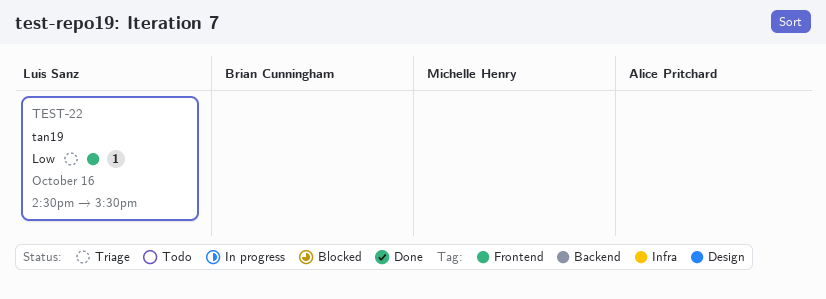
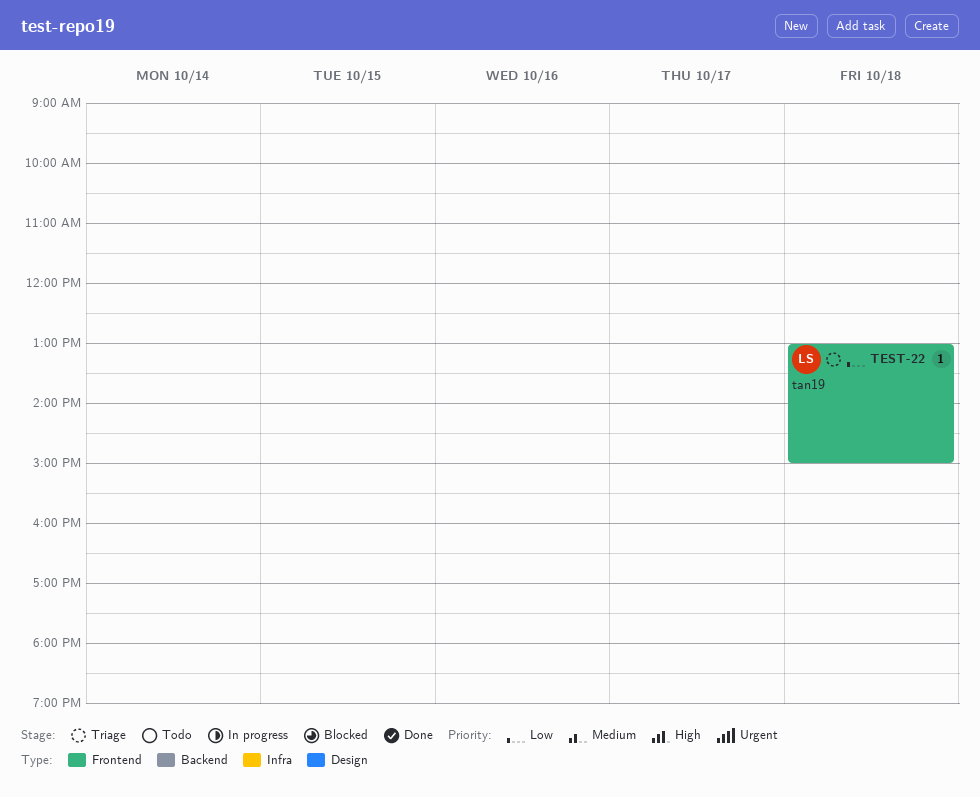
TEST-22, day: Oct 16 -> Oct 18
TEST-22, begins: 14:30 -> 13:00
TEST-22, ends: 15:30 -> 15:00

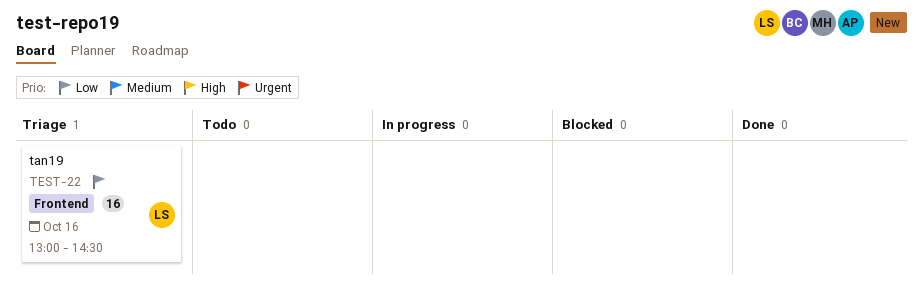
TEST-22, estimate: 1 -> 16
TEST-22, day: Oct 18 -> Oct 16
TEST-22, ends: 15:00 -> 14:30

